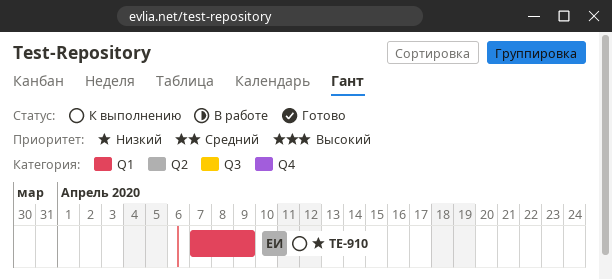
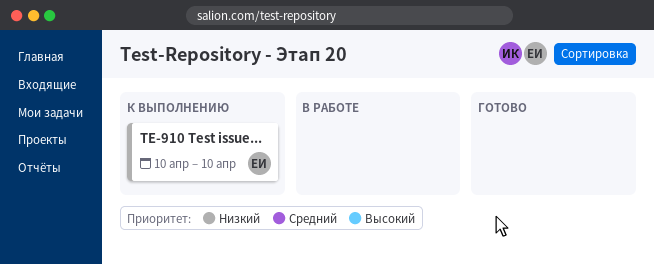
TE-910, start: Apr 7 -> Apr 10
TE-910, due: Apr 9 -> Apr 10

